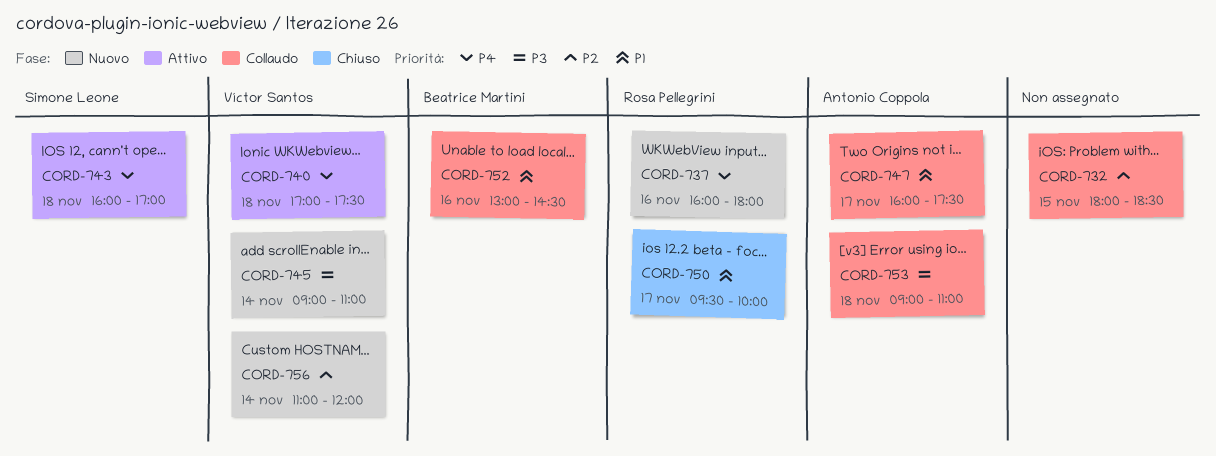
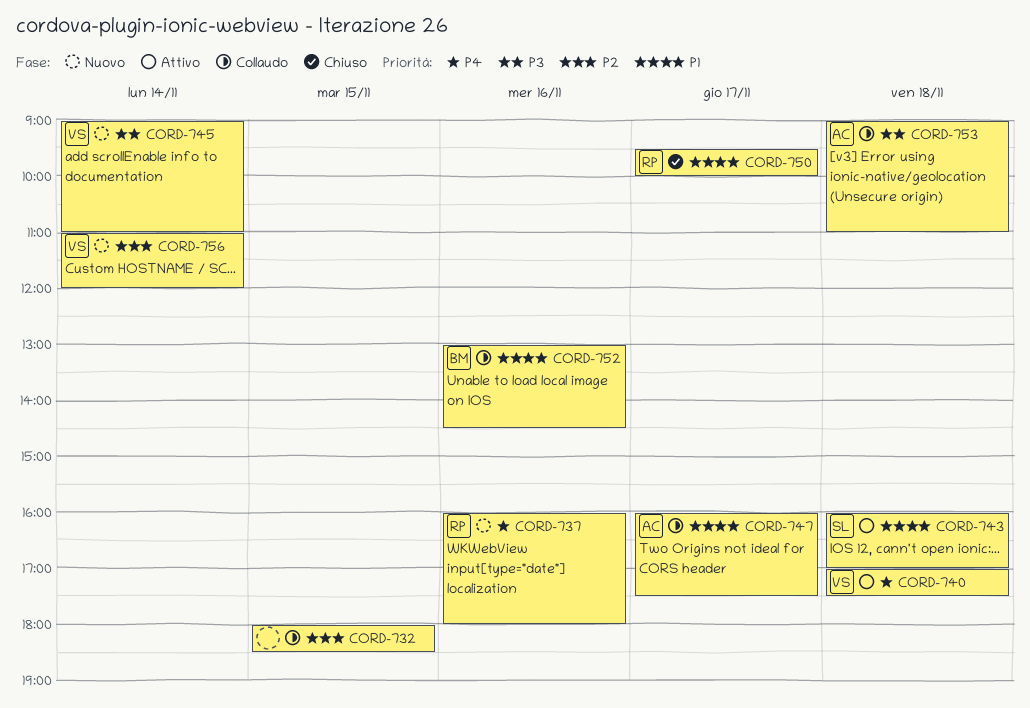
CORD-743, priority: P4 -> P1

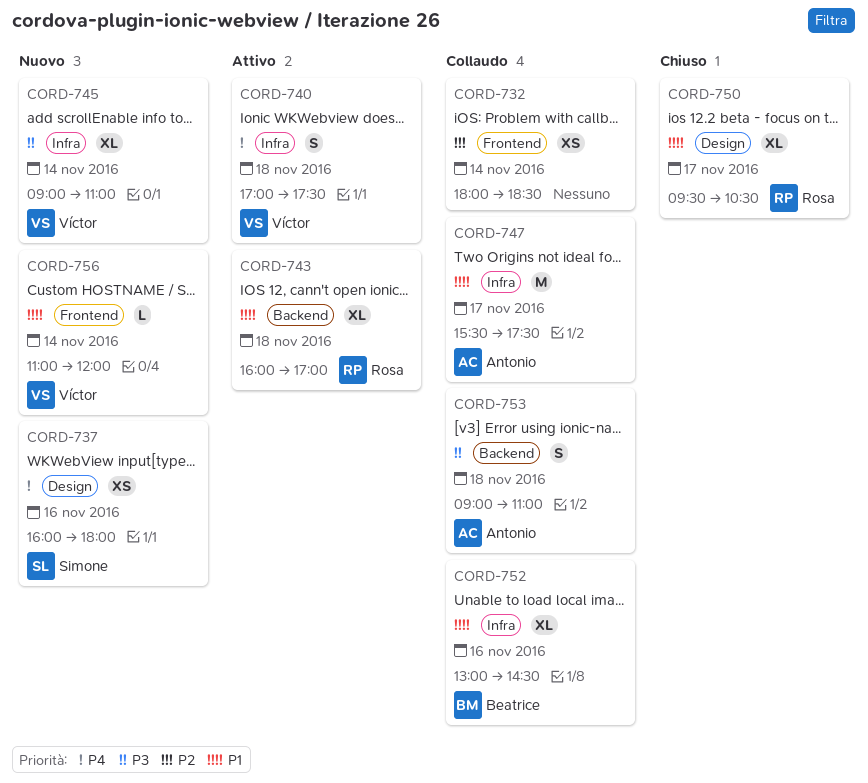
CORD-732, day: Nov 15 -> Nov 14
CORD-737, owner: Rosa -> Simone
CORD-743, owner: Simone -> Rosa
CORD-747, begins: 16:00 -> 15:30
CORD-750, ends: 10:00 -> 10:30
CORD-756, priority: P2 -> P1

